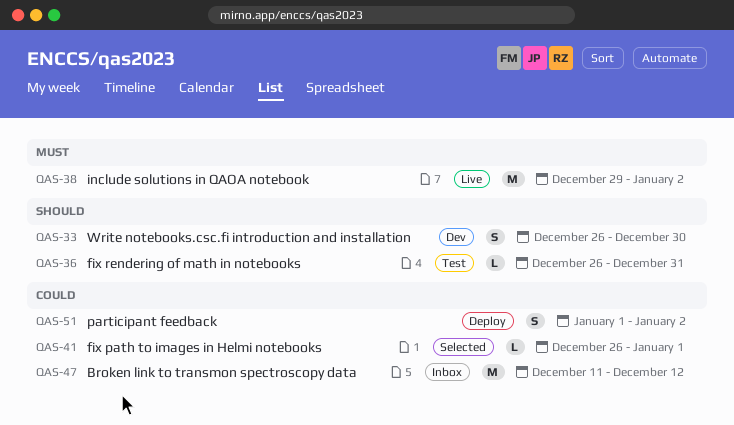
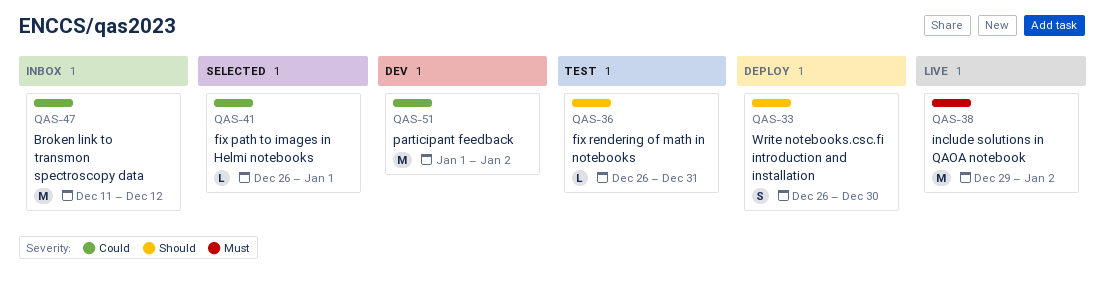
QAS-33, status: Dev -> Deploy
QAS-51, status: Deploy -> Dev
QAS-51, estimate: S -> M

